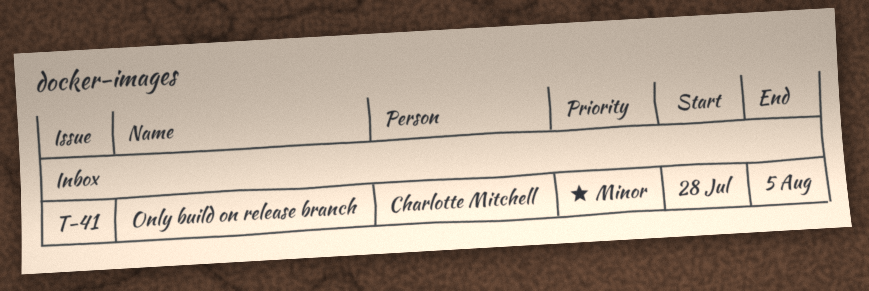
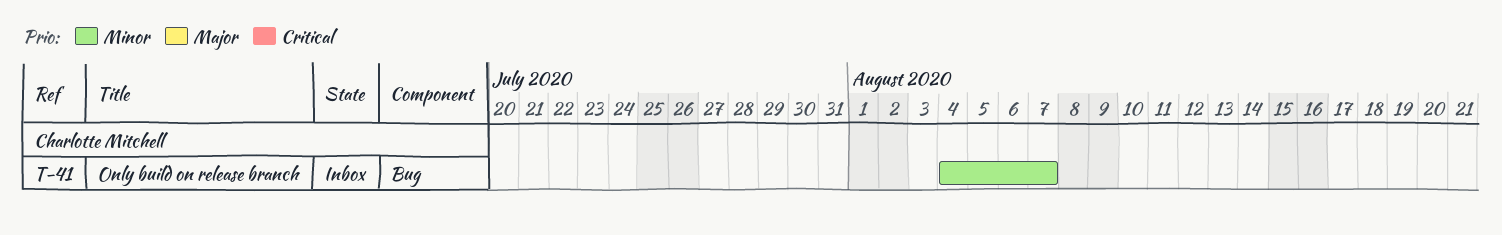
T-41, start: Jul 28 -> Aug 4
T-41, due: Aug 5 -> Aug 7

